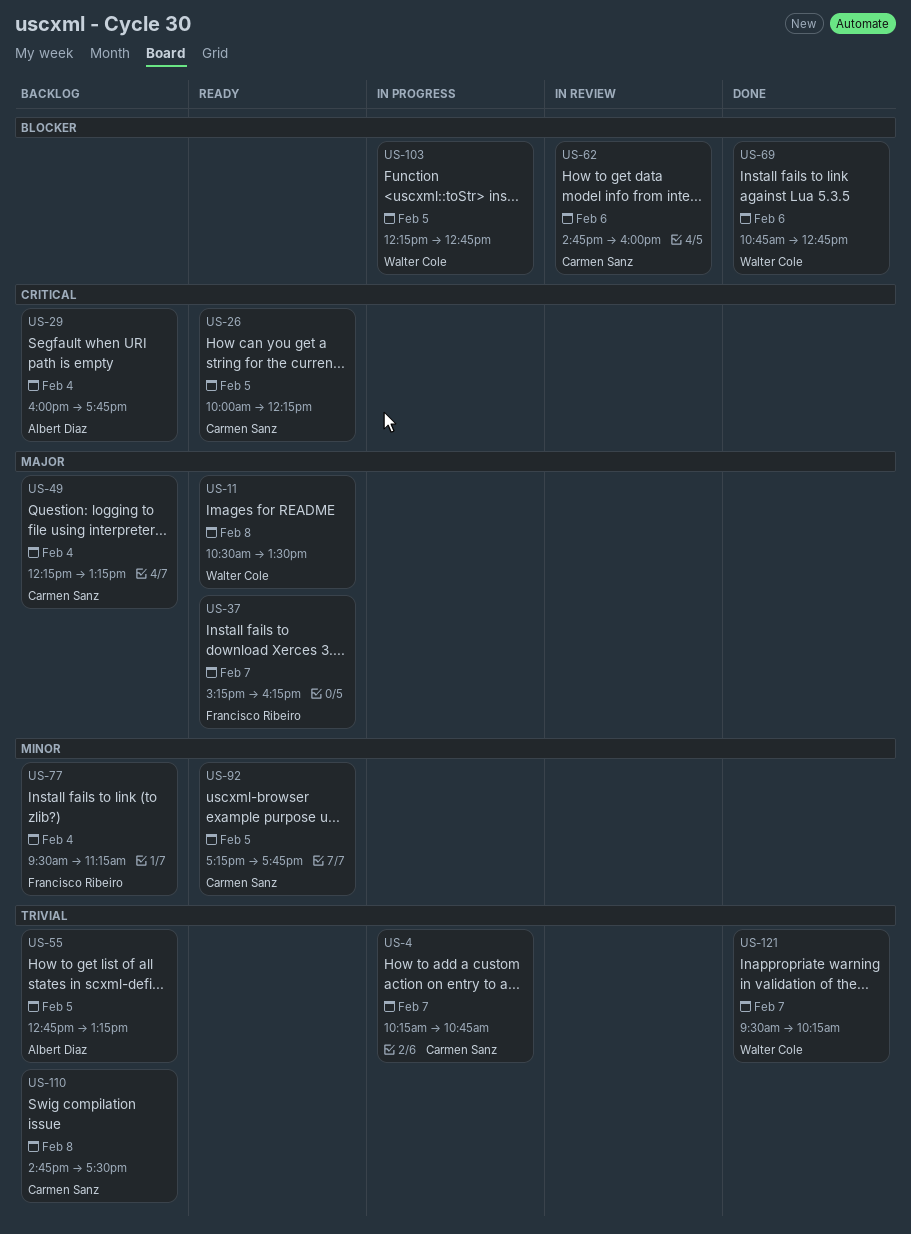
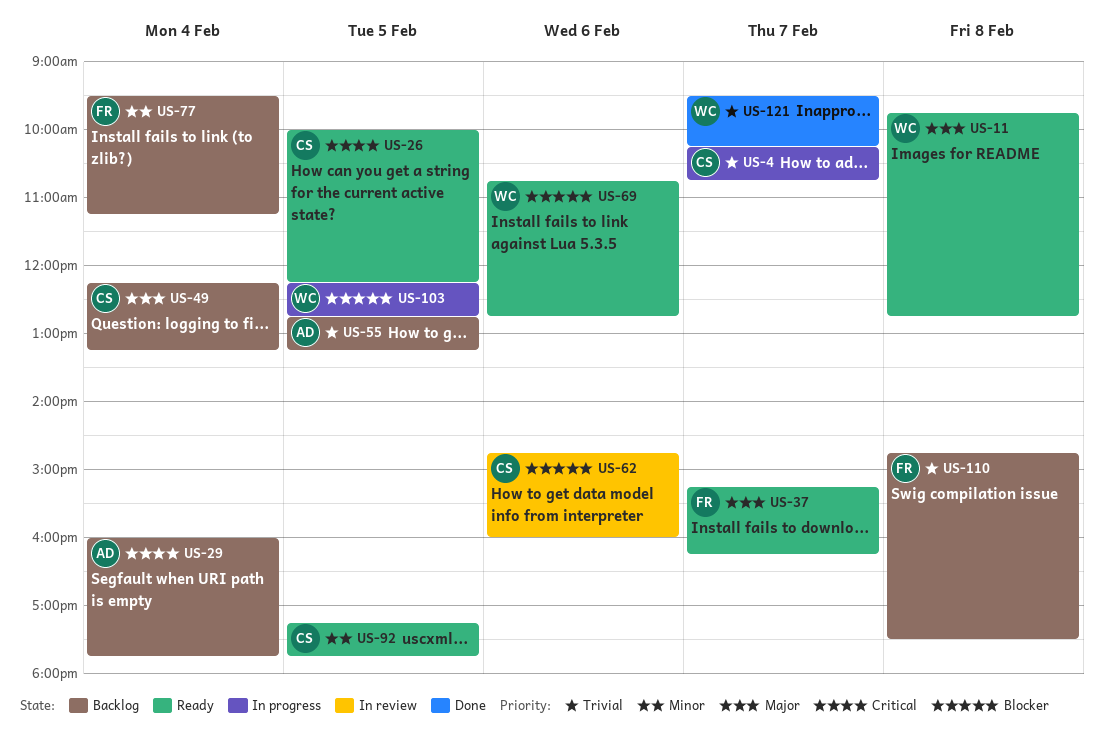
US-11, begins: 10:30 -> 09:45
US-11, ends: 13:30 -> 12:45
US-69, status: Done -> Ready
US-110, owner: Carmen Sanz -> Francisco Ribeiro

